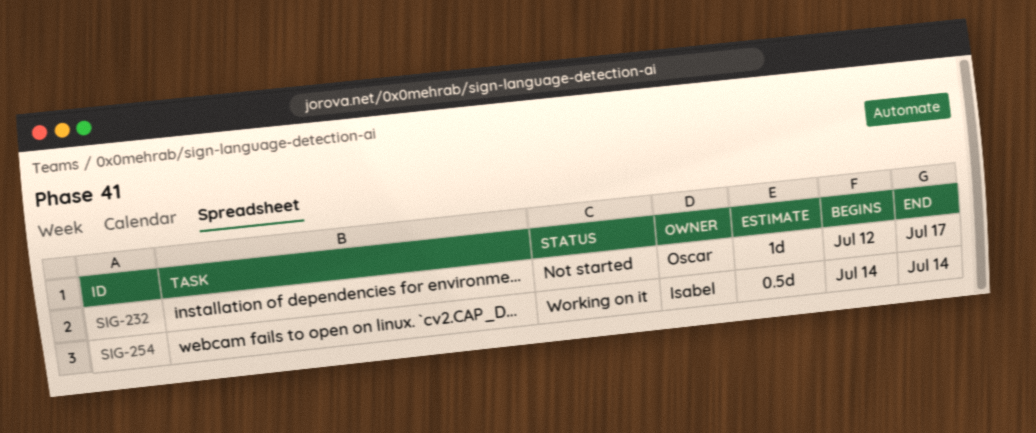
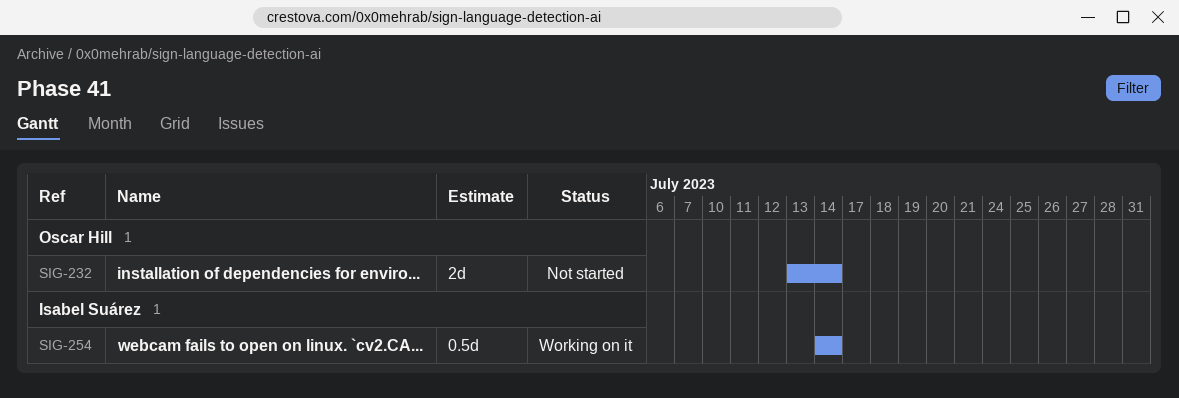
SIG-232, estimate: 1d -> 2d
SIG-232, start: Jul 12 -> Jul 13
SIG-232, due: Jul 17 -> Jul 14

